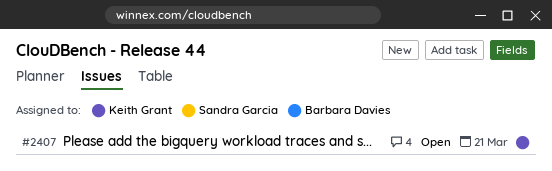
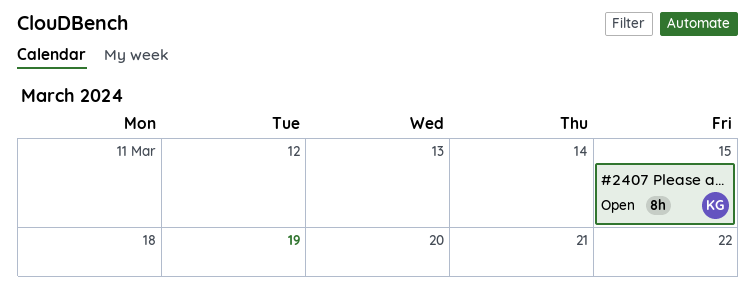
#2407, due: Mar 21 -> Mar 15

